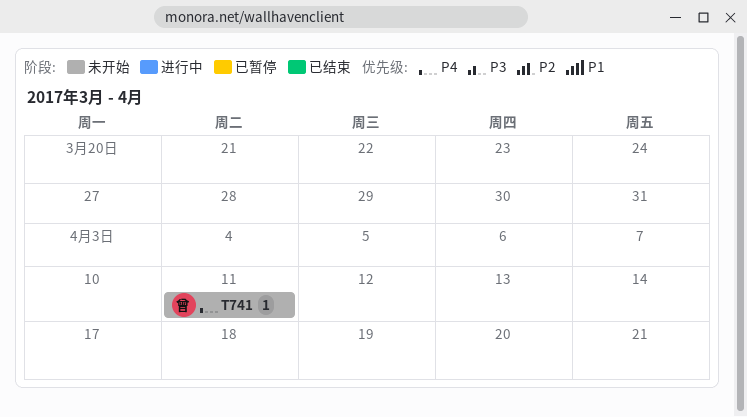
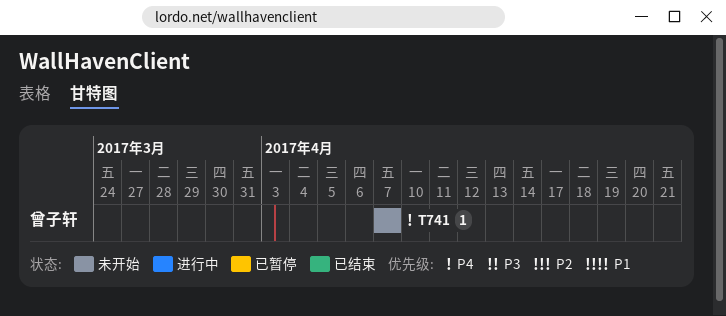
T741, start: Apr 11 -> Apr 7
T741, due: Apr 11 -> Apr 7

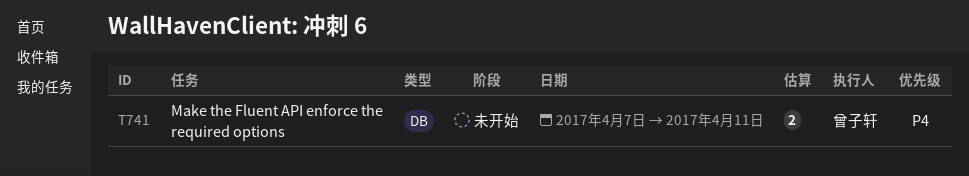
T741, estimate: 1 -> 2
T741, due: Apr 7 -> Apr 11

